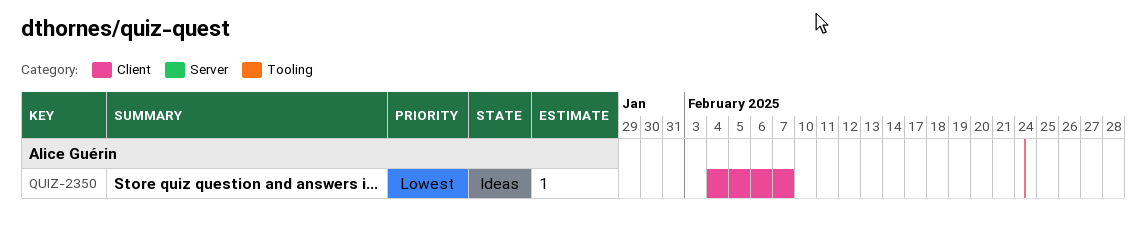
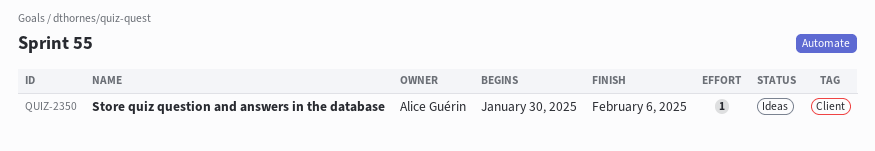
QUIZ-2350, start: Feb 4 -> Jan 30
QUIZ-2350, due: Feb 7 -> Feb 6

